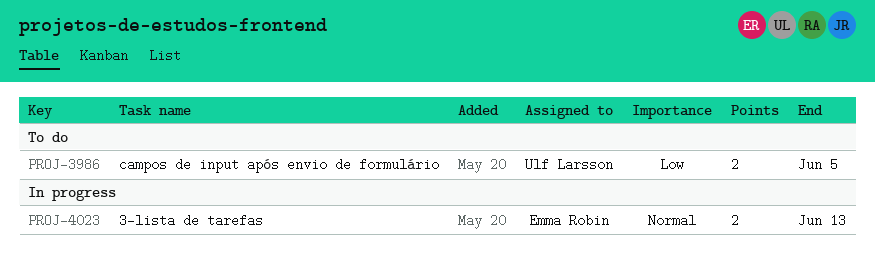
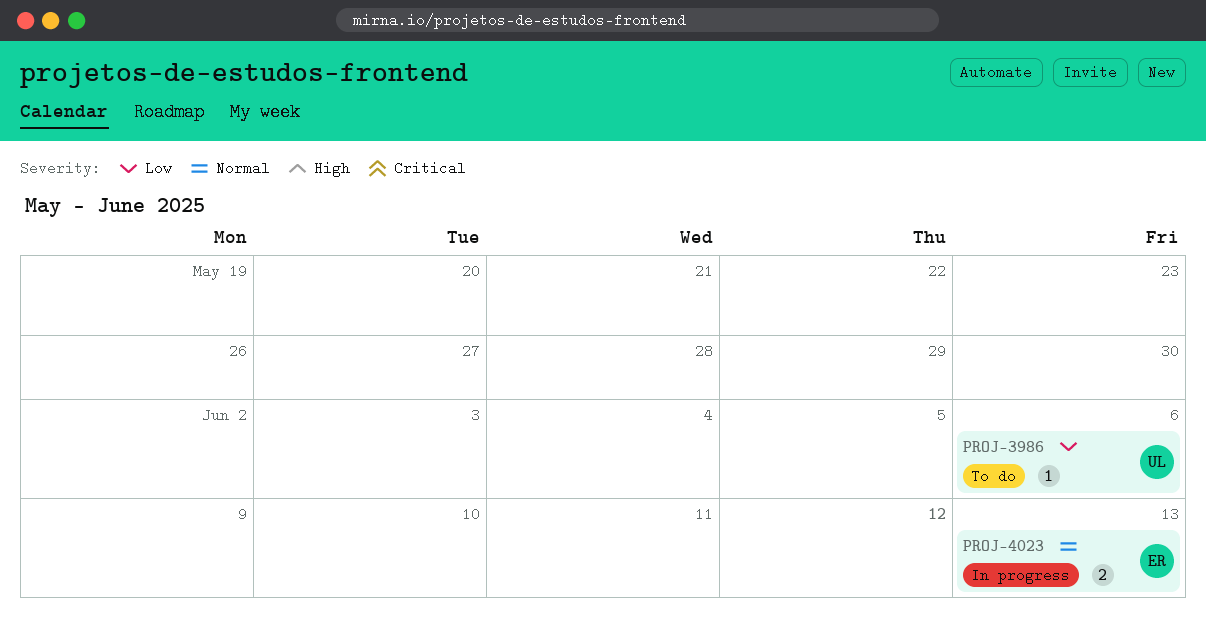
PROJ-3986, estimate: 2 -> 1
PROJ-3986, due: Jun 5 -> Jun 6

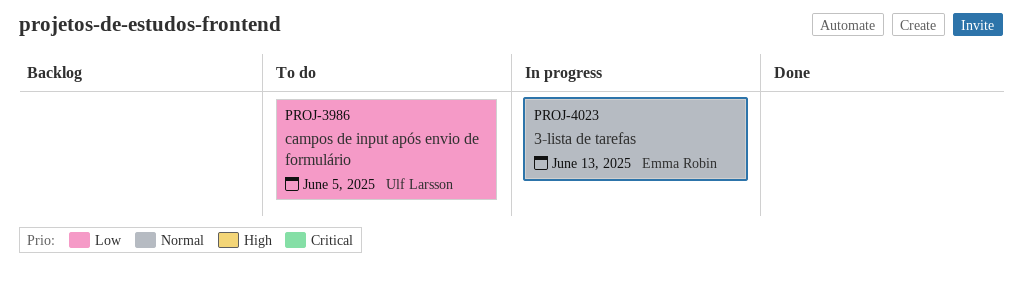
PROJ-3986, due: Jun 6 -> Jun 5

